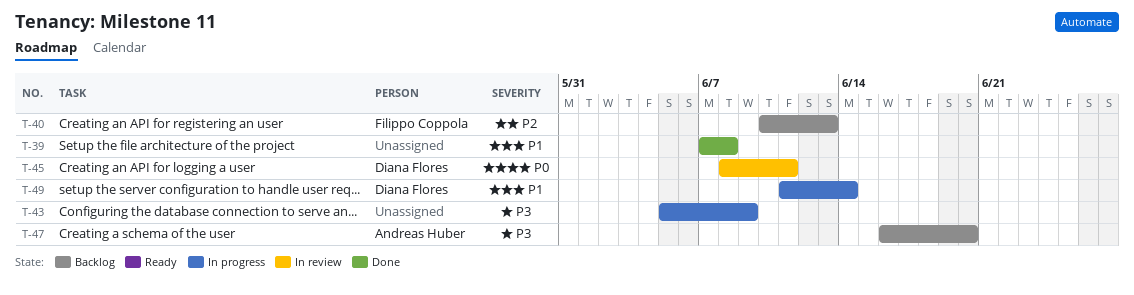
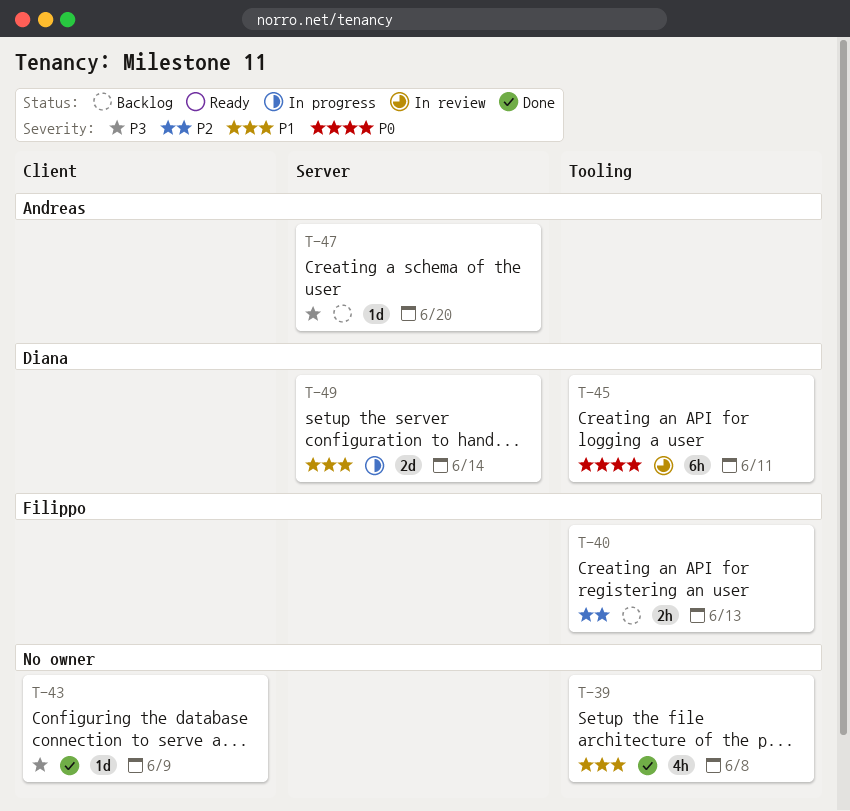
T-43, status: In progress -> Done

